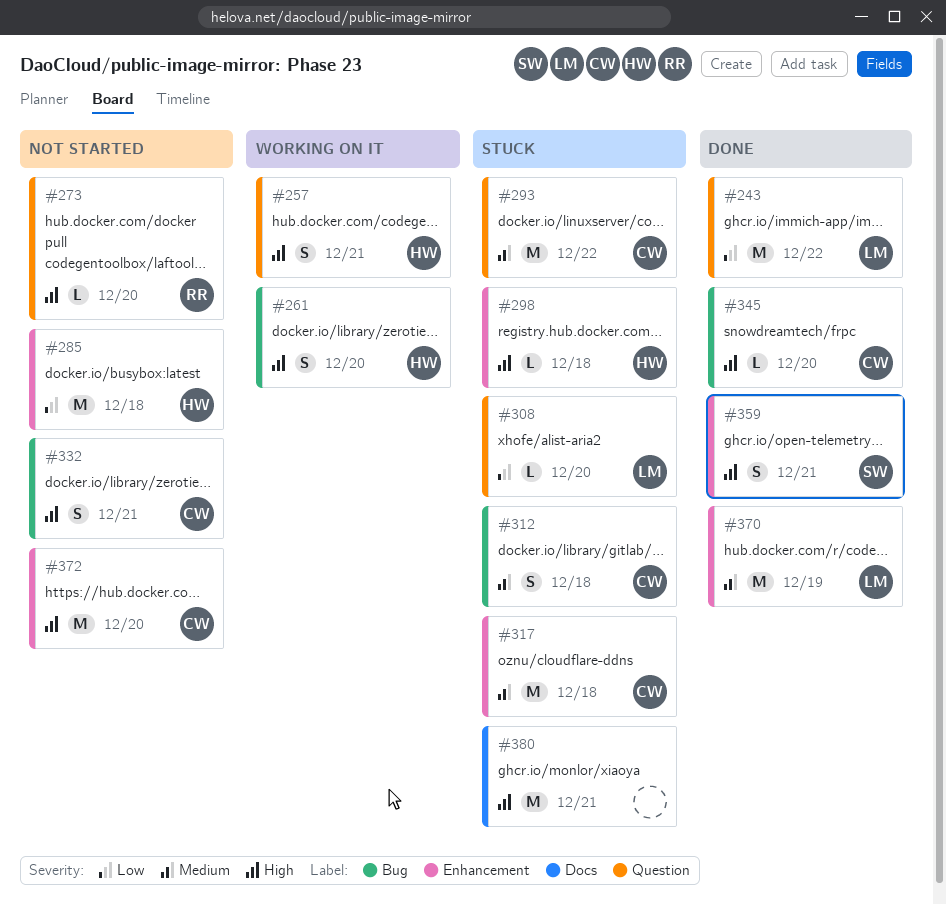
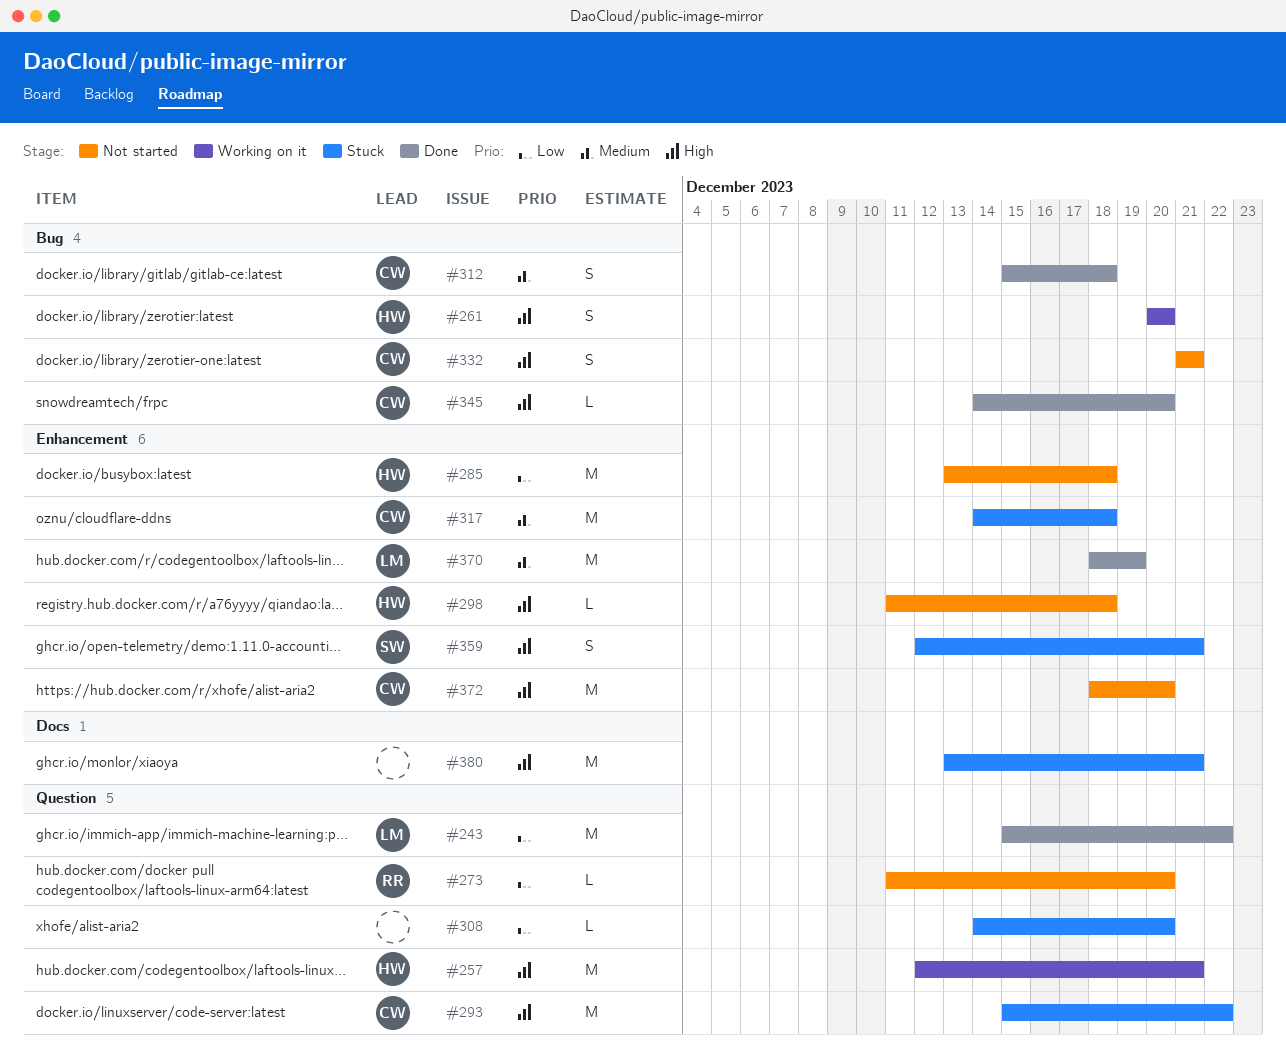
#257, estimate: S -> M
#273, priority: High -> Low
#293, priority: Medium -> High
#298, status: Stuck -> Not started
#308, owner: LM -> none
#312, status: Stuck -> Done
#359, status: Done -> Stuck

